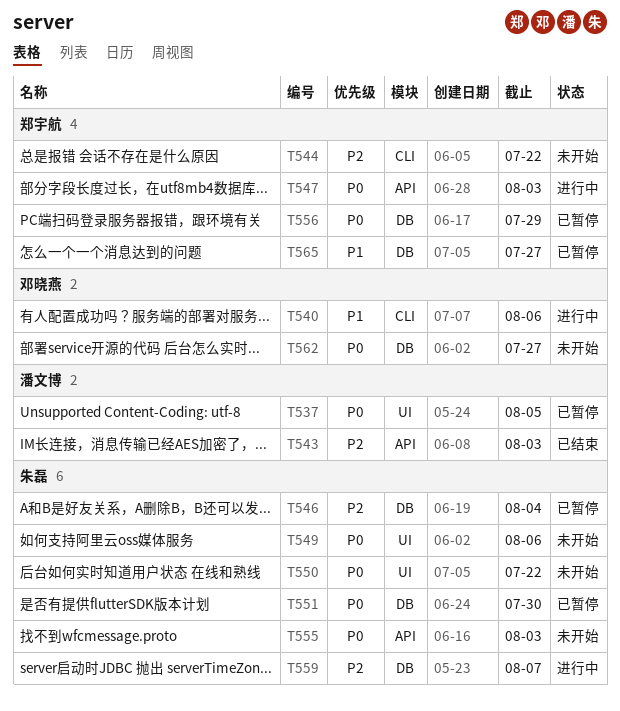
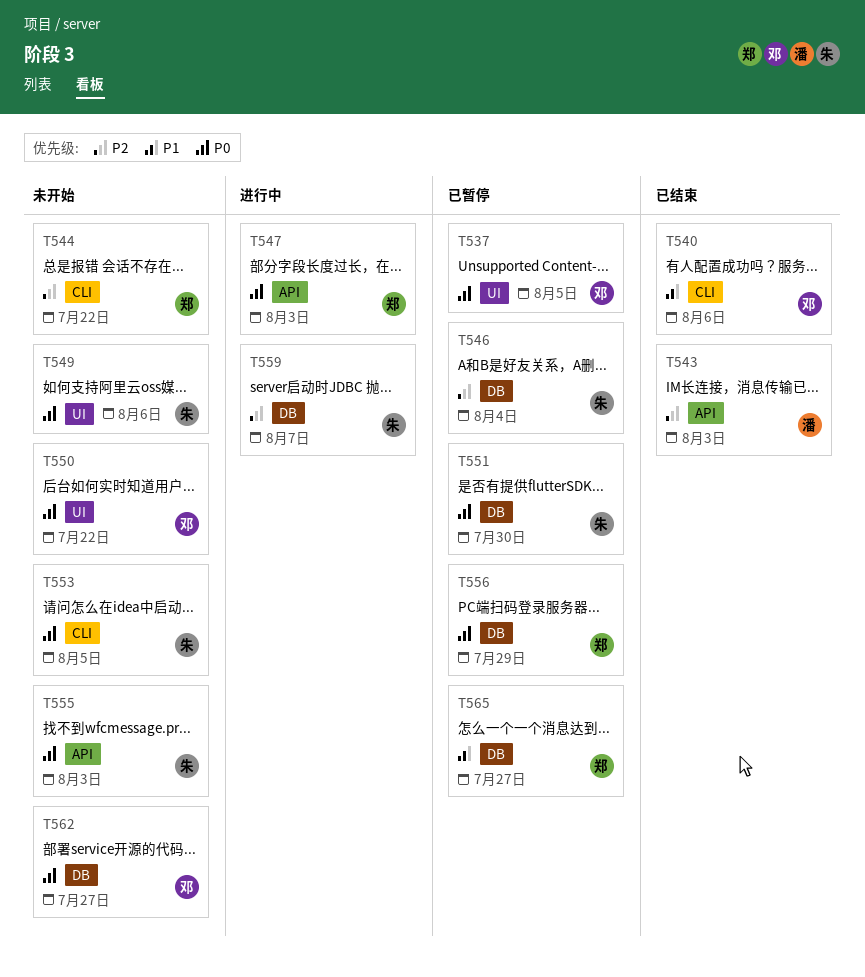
T537, owner: 潘文博 -> 邓晓燕
T540, status: 进行中 -> 已结束
T550, owner: 朱磊 -> 邓晓燕
T553: none -> present

